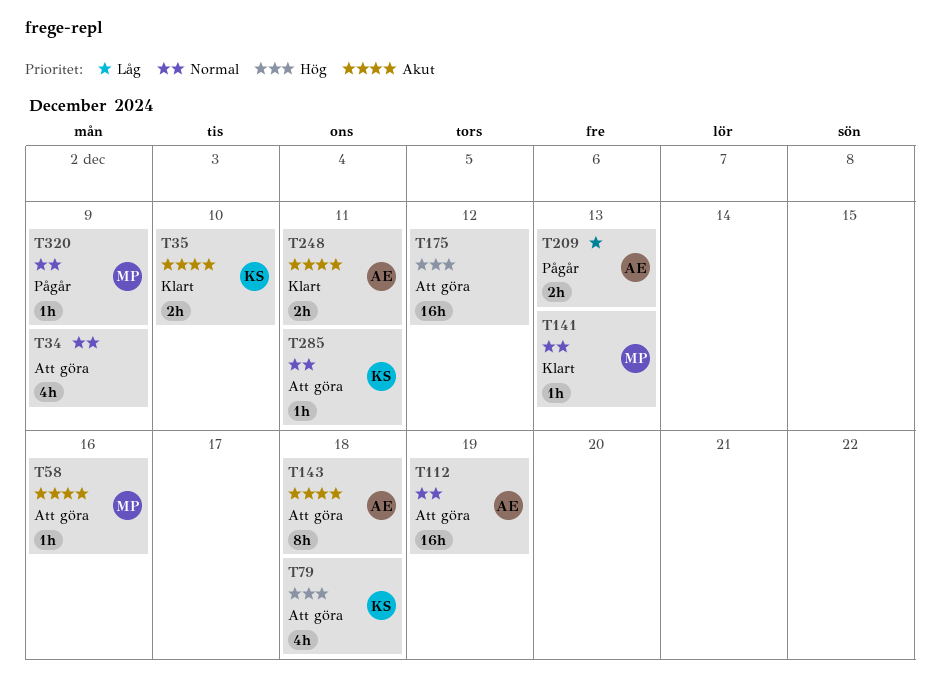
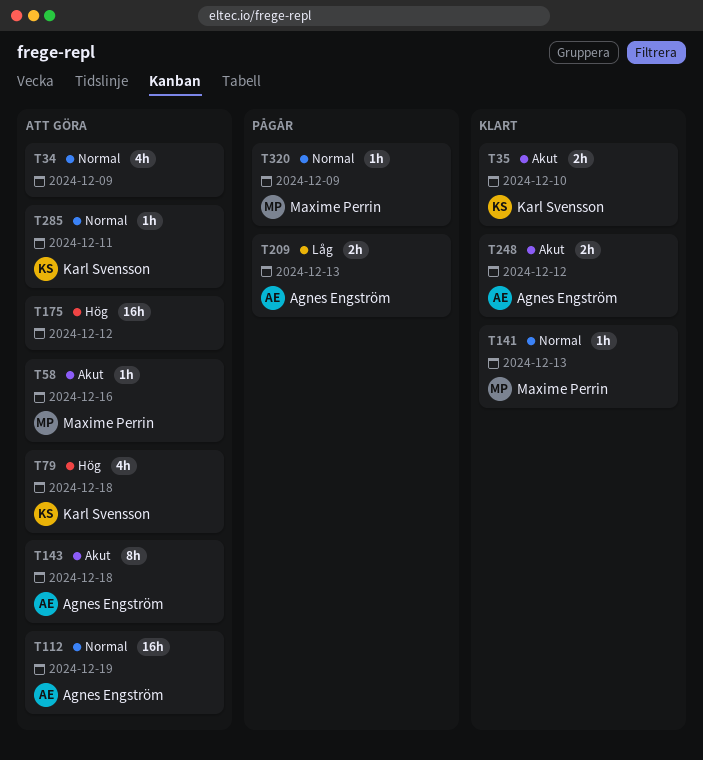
T248, due: Dec 11 -> Dec 12

